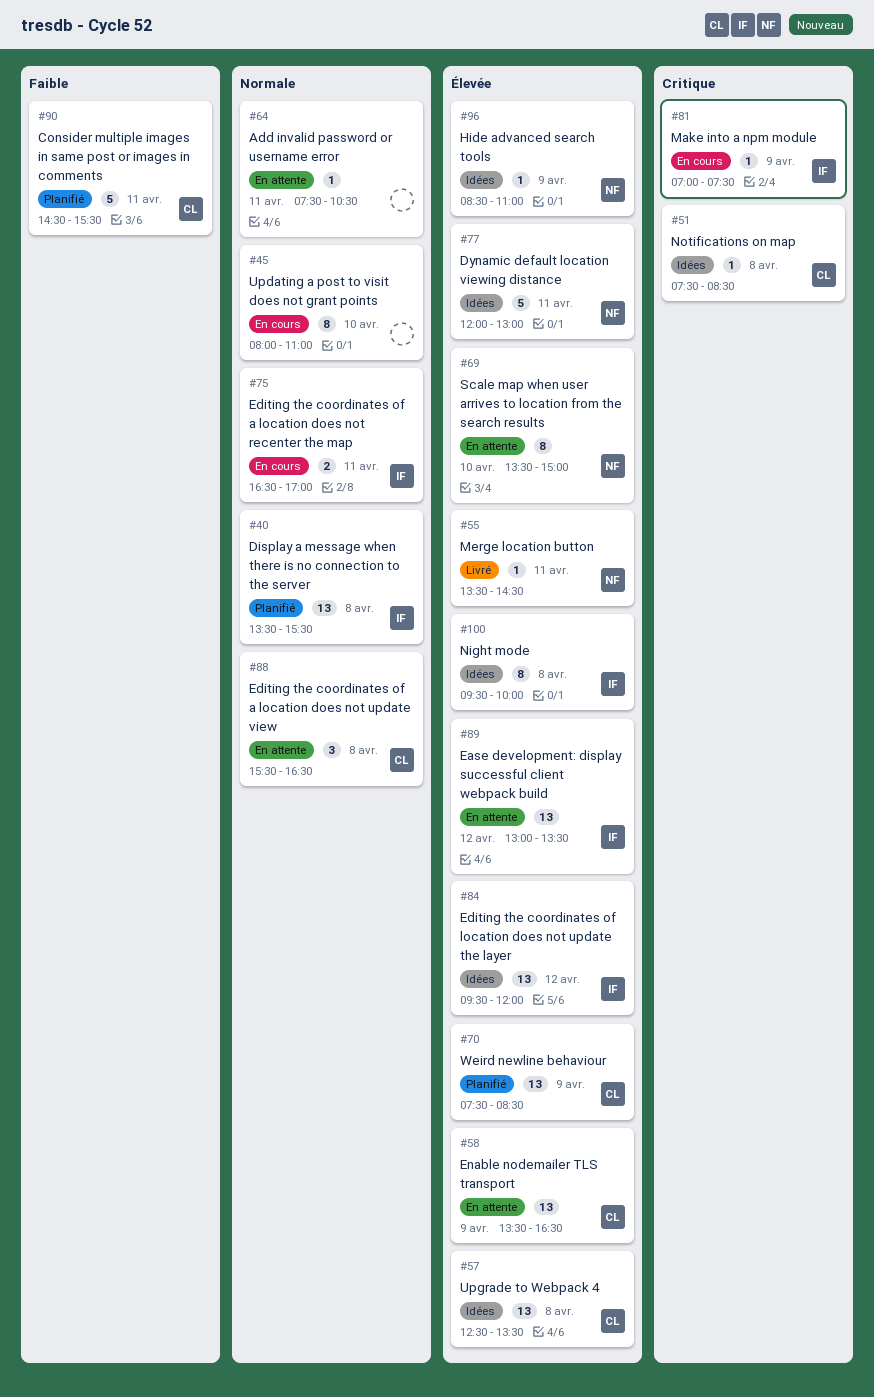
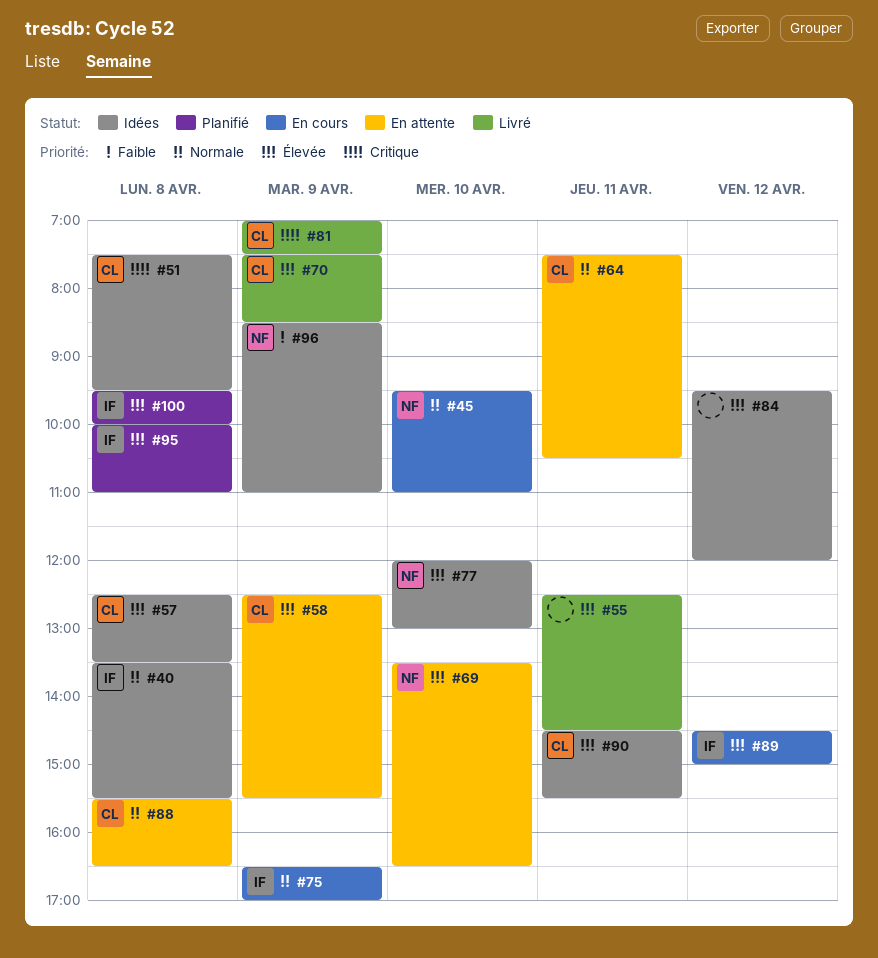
#40, status: Planifié -> Idées
#45, owner: none -> NF
#45, begins: 08:00 -> 09:30
#51, ends: 08:30 -> 09:30
#55, owner: NF -> none
#55, begins: 13:30 -> 12:30
#58, begins: 13:30 -> 12:30
#58, ends: 16:30 -> 15:30
#64, owner: none -> CL
#69, ends: 15:00 -> 16:30
#70, status: Planifié -> Livré
#75, day: Apr 11 -> Apr 9
#77, day: Apr 11 -> Apr 10
#81, status: En cours -> Livré
#81, owner: IF -> CL
#84, owner: IF -> none
#89, status: En attente -> En cours
#89, begins: 13:00 -> 14:30
#89, ends: 13:30 -> 15:00
#90, status: Planifié -> Idées
#90, priority: Faible -> Élevée
#95: none -> present
#96, priority: Élevée -> Faible
#100, status: Idées -> Planifié

